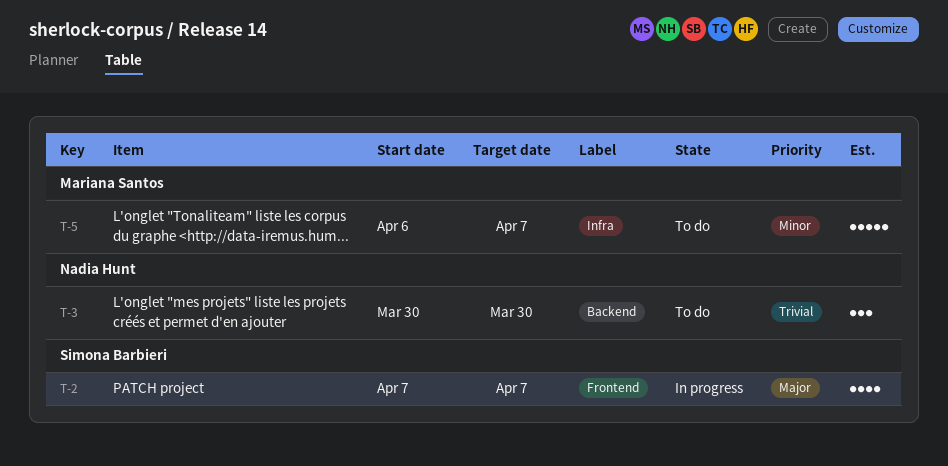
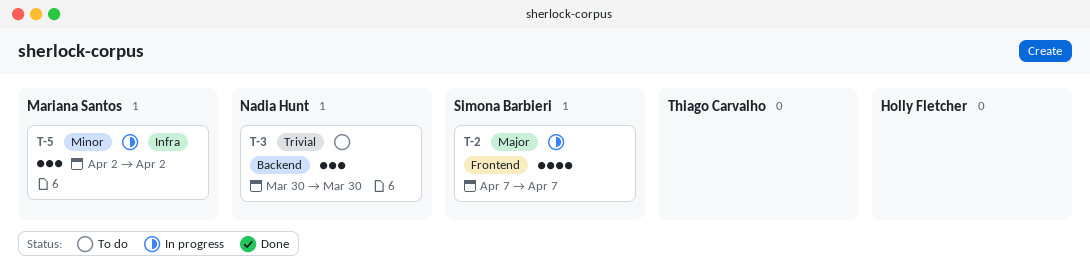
T-5, status: To do -> In progress
T-5, estimate: 5 -> 3
T-5, start: Apr 6 -> Apr 2
T-5, due: Apr 7 -> Apr 2

